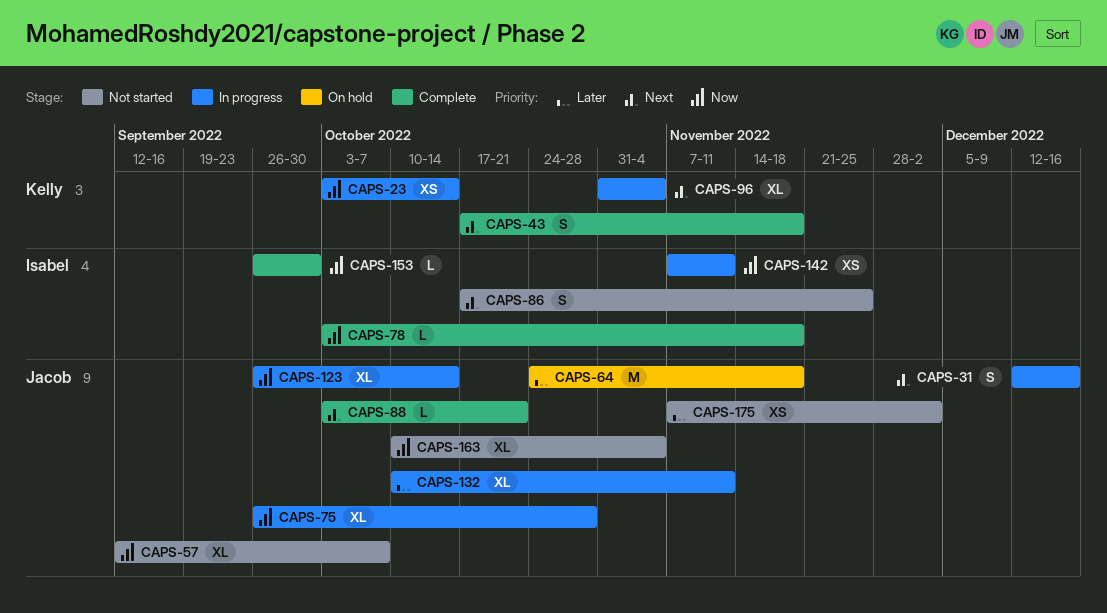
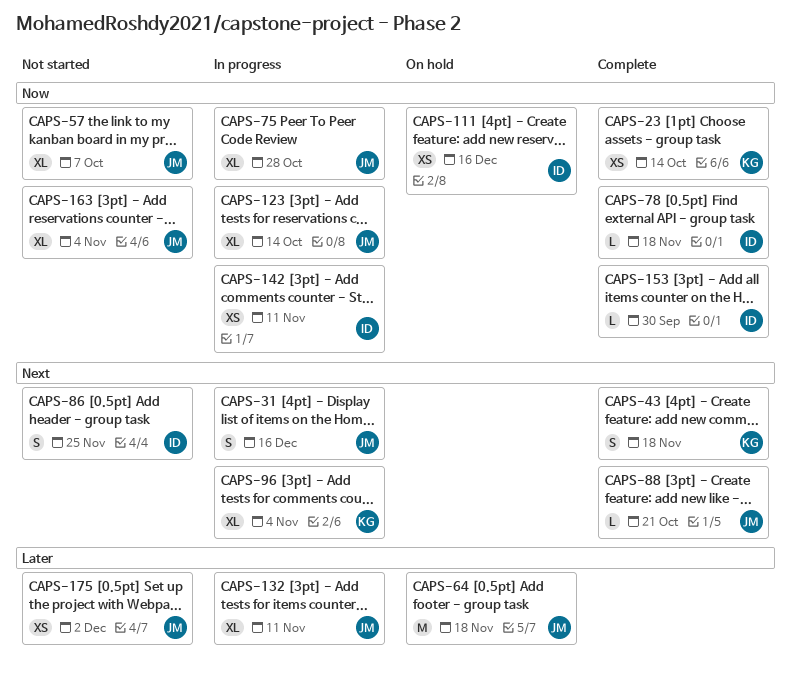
CAPS-23, status: In progress -> Complete
CAPS-111: none -> present

